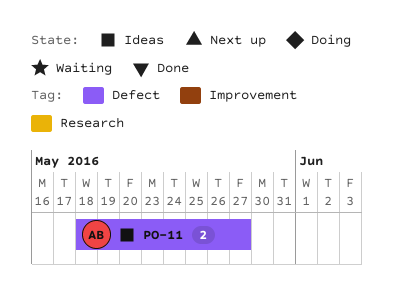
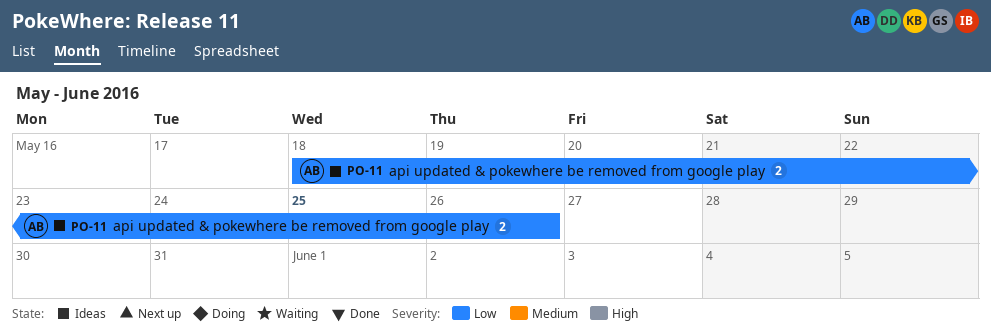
PO-11, due: May 27 -> May 26

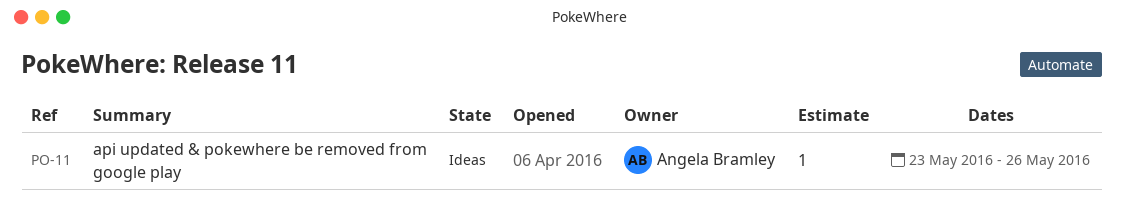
PO-11, estimate: 2 -> 1
PO-11, start: May 18 -> May 23

